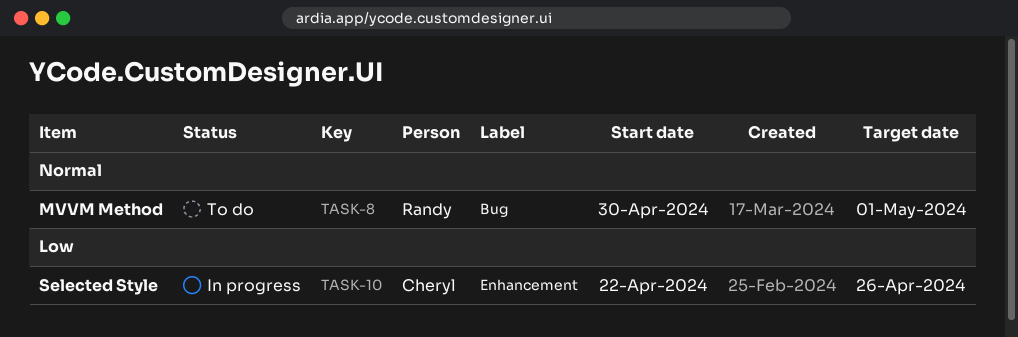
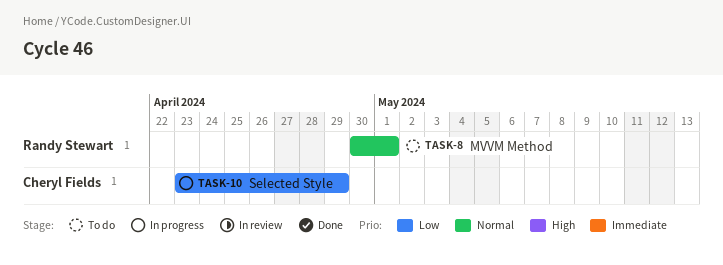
TASK-10, start: Apr 22 -> Apr 23
TASK-10, due: Apr 26 -> Apr 29

